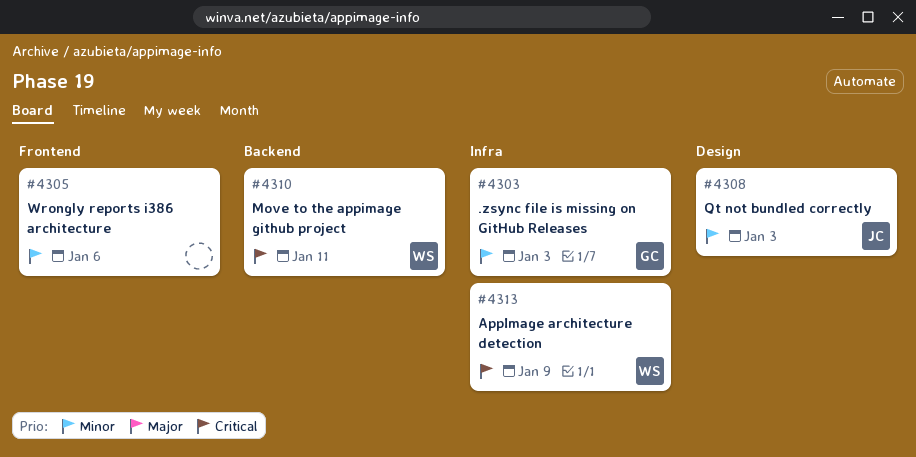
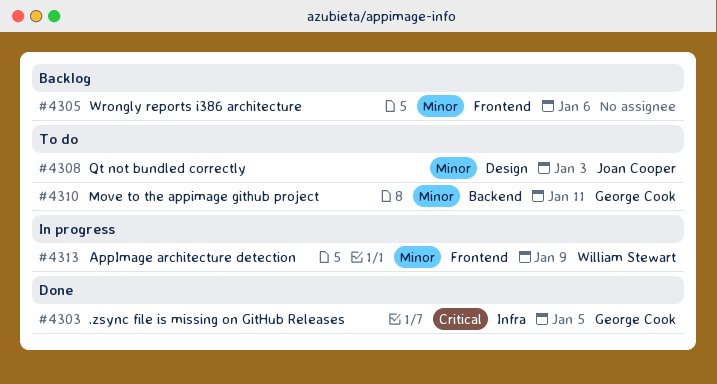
#4303, priority: Minor -> Critical
#4303, due: Jan 3 -> Jan 5
#4310, owner: William Stewart -> George Cook
#4310, priority: Critical -> Minor
#4313, priority: Critical -> Minor
#4313, label: Infra -> Frontend

